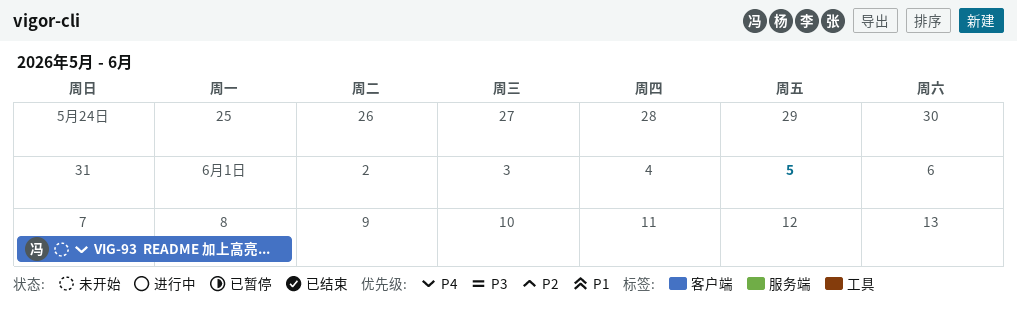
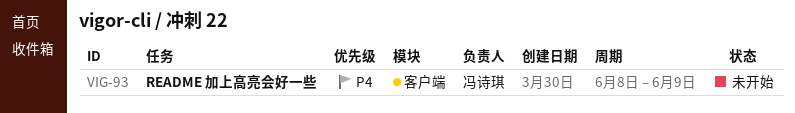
VIG-93, start: Jun 7 -> Jun 8
VIG-93, due: Jun 8 -> Jun 9

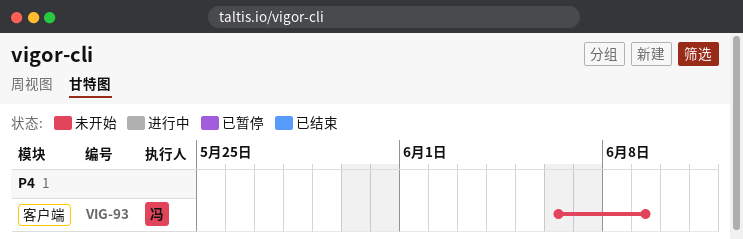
VIG-93, start: Jun 8 -> Jun 6

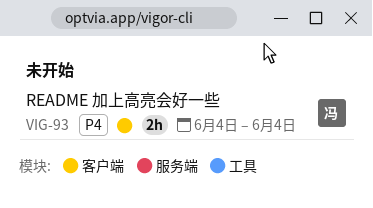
VIG-93, start: Jun 6 -> Jun 4
VIG-93, due: Jun 9 -> Jun 4

